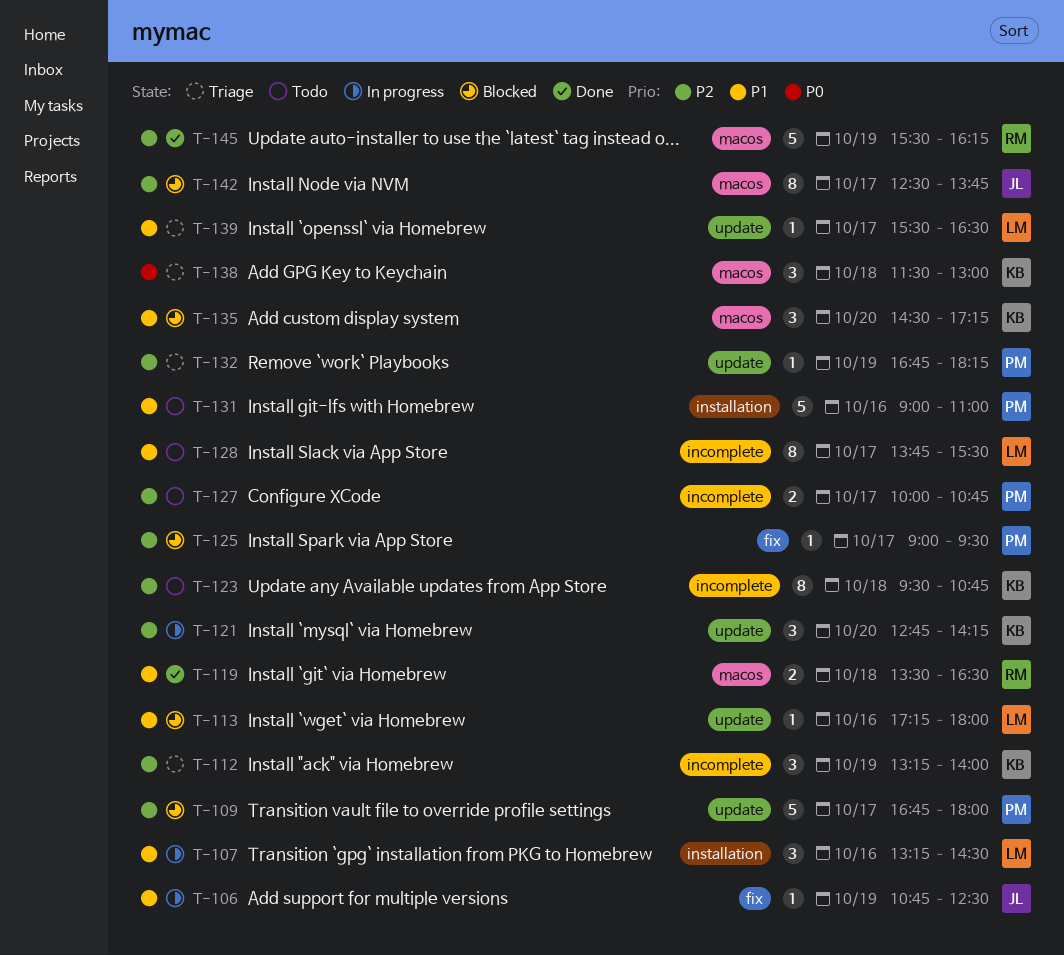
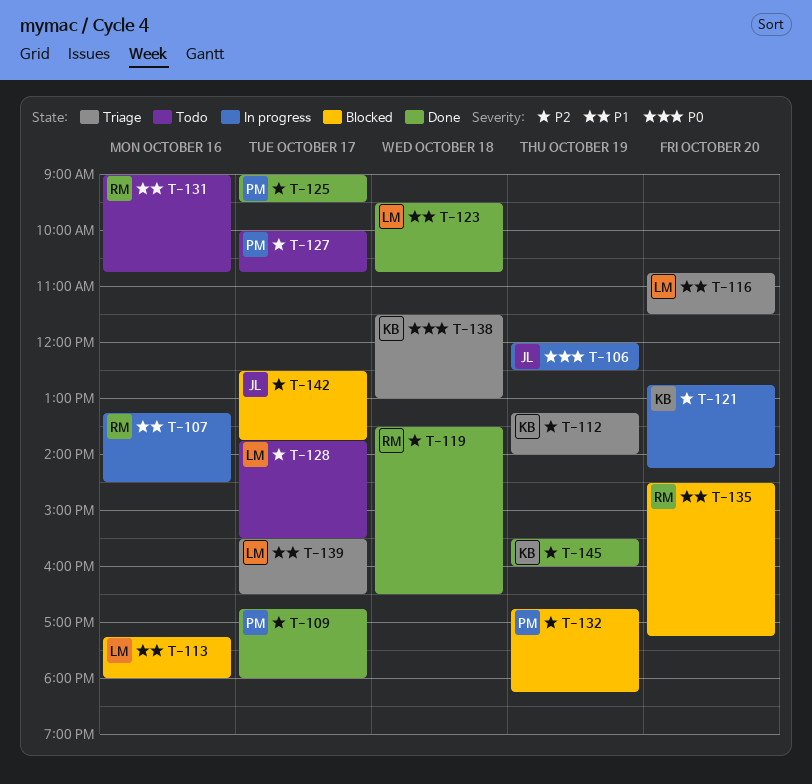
T-106, priority: P1 -> P0
T-106, begins: 10:45 -> 12:00
T-107, owner: LM -> RM
T-109, status: Blocked -> Done
T-116: none -> present
T-119, priority: P1 -> P2
T-123, status: Todo -> Done
T-123, owner: KB -> LM
T-123, priority: P2 -> P1
T-125, status: Blocked -> Done
T-128, priority: P1 -> P2
T-131, owner: PM -> RM
T-131, ends: 11:00 -> 10:45
T-132, status: Triage -> Blocked
T-135, owner: KB -> RM
T-145, owner: RM -> KB
T-145, ends: 16:15 -> 16:00

